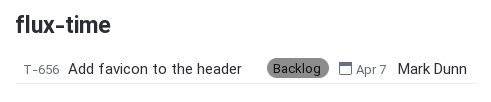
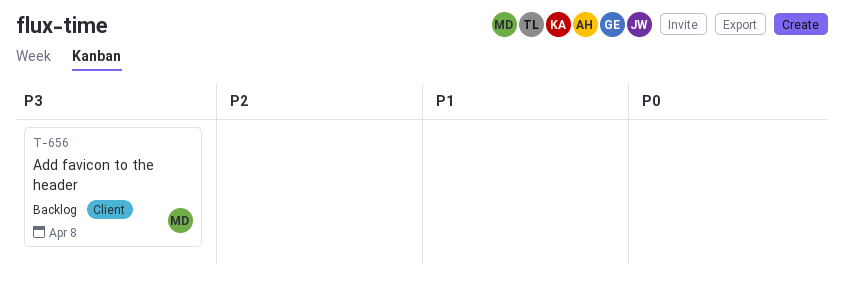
T-656, due: Apr 7 -> Apr 8

